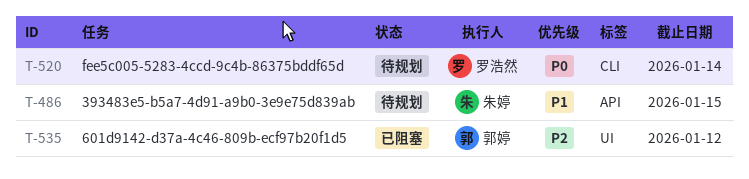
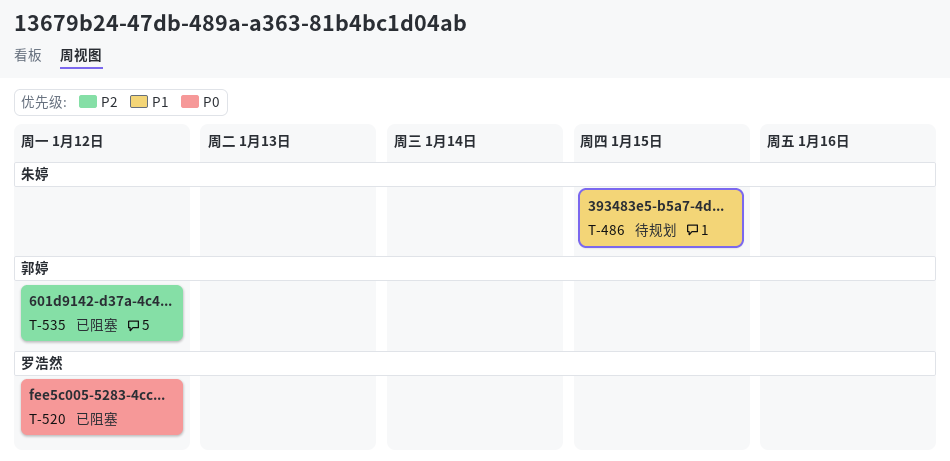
T-520, status: 待规划 -> 已阻塞
T-520, due: Jan 14 -> Jan 12

